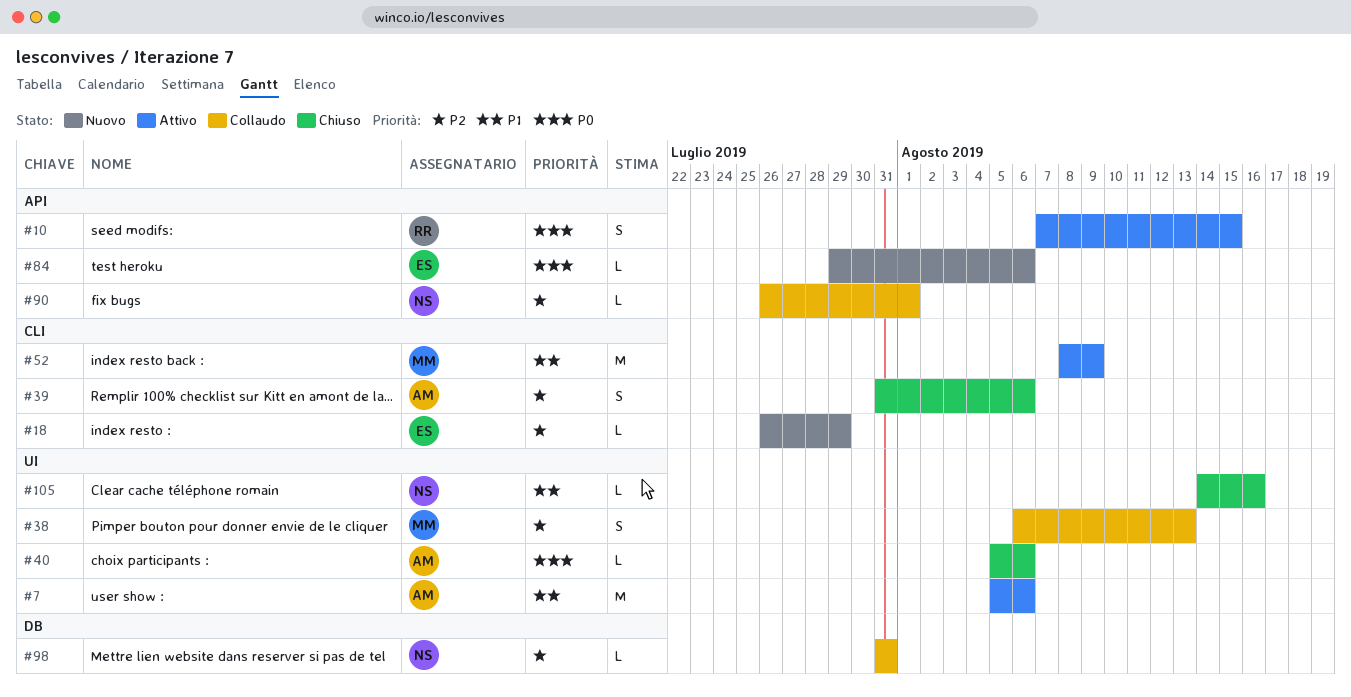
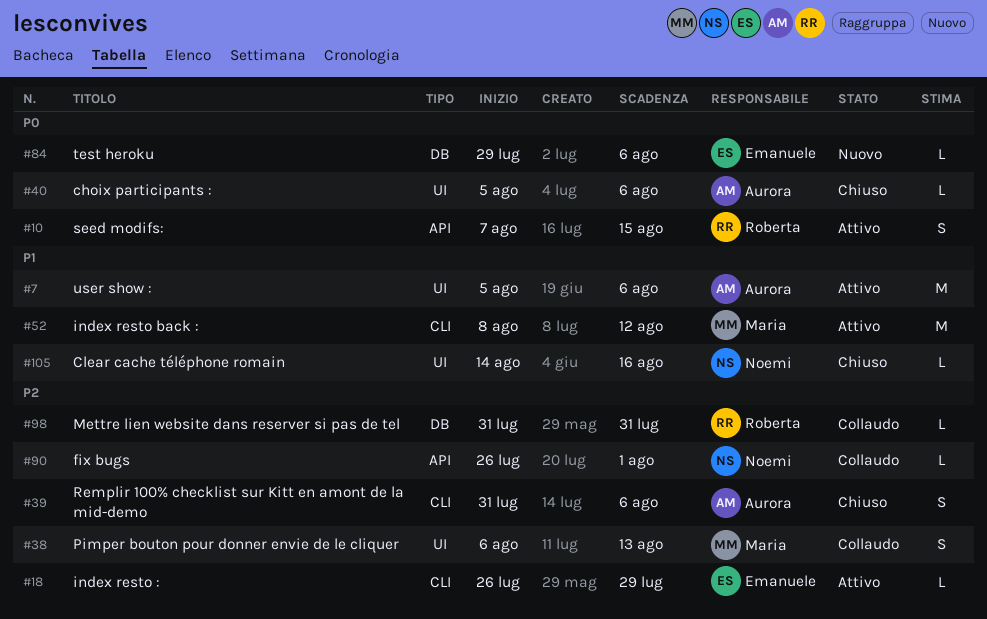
#18, status: Nuovo -> Attivo
#52, due: Aug 9 -> Aug 12
#84, label: API -> DB
#98, owner: Noemi -> Roberta

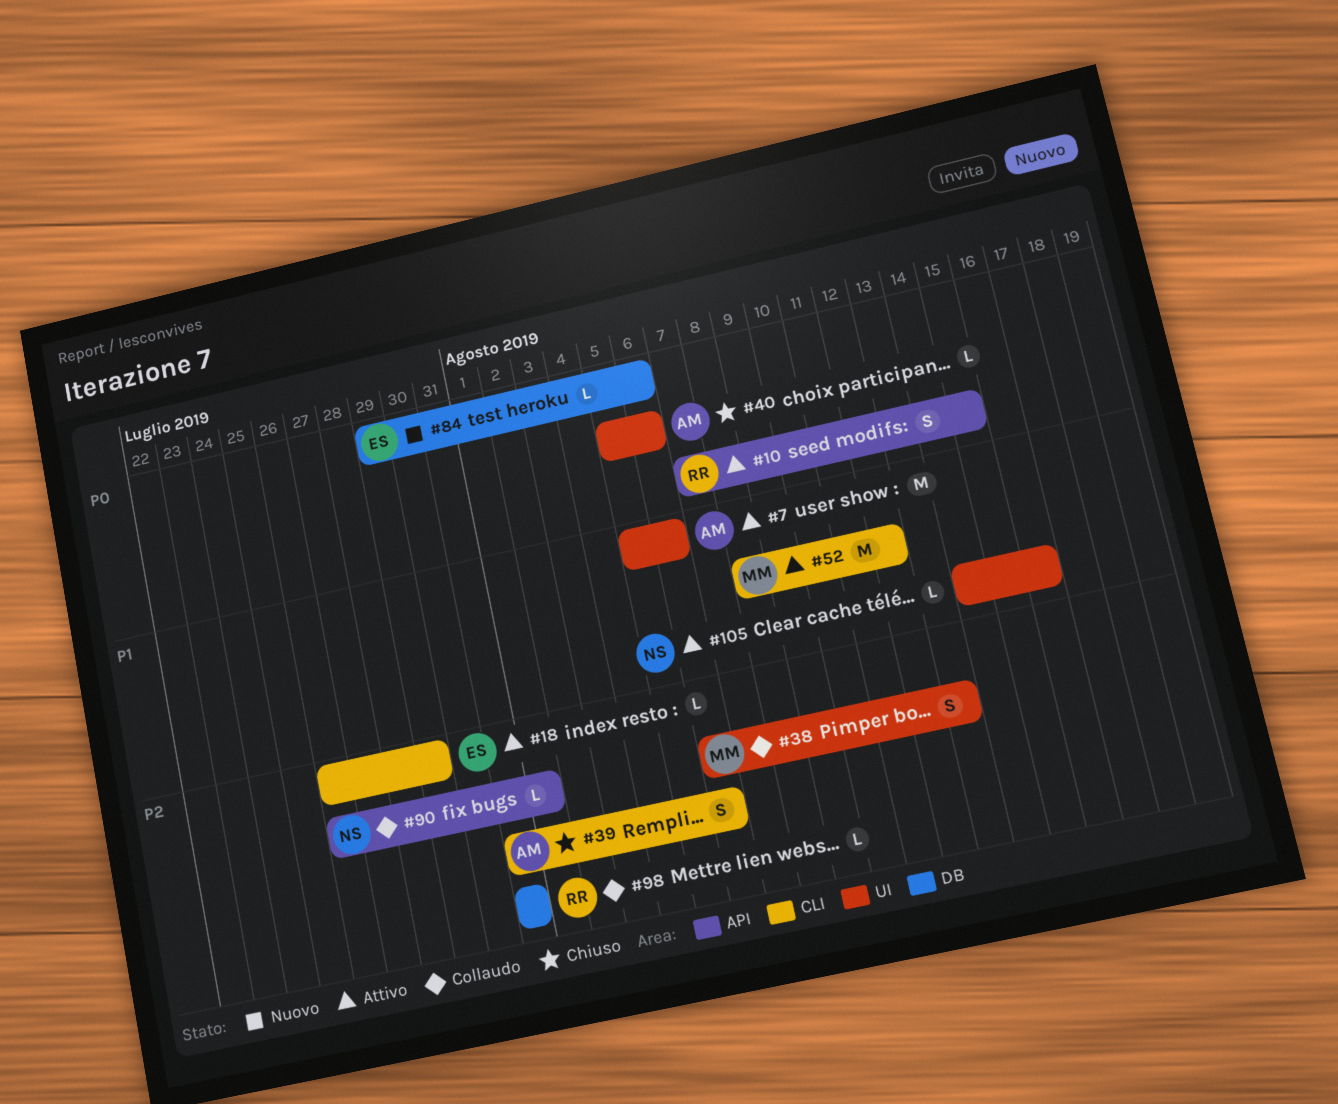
#105, status: Chiuso -> Attivo

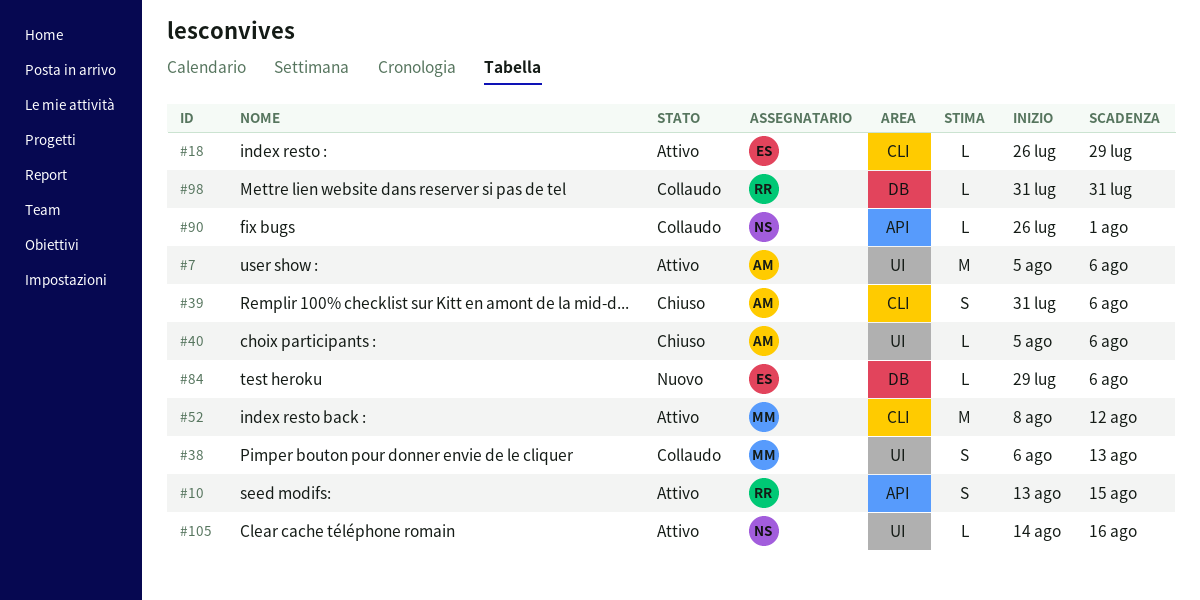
#10, start: Aug 7 -> Aug 13

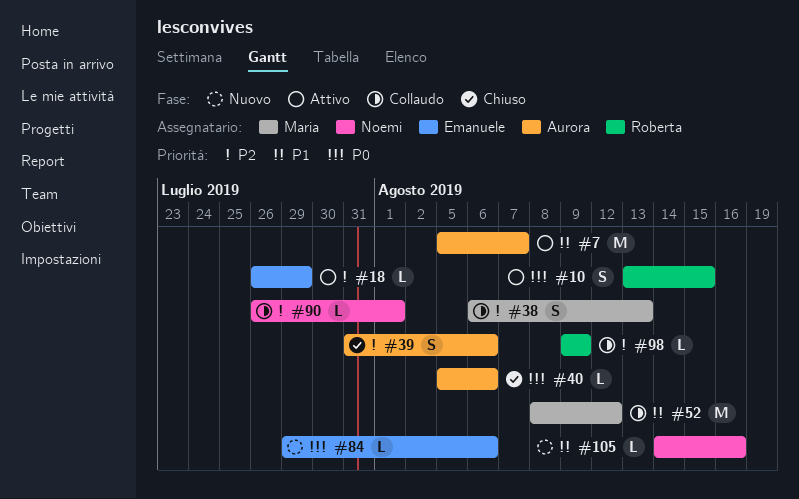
#7, due: Aug 6 -> Aug 7
#52, status: Attivo -> Collaudo
#98, start: Jul 31 -> Aug 9
#98, due: Jul 31 -> Aug 9
#105, status: Attivo -> Nuovo

